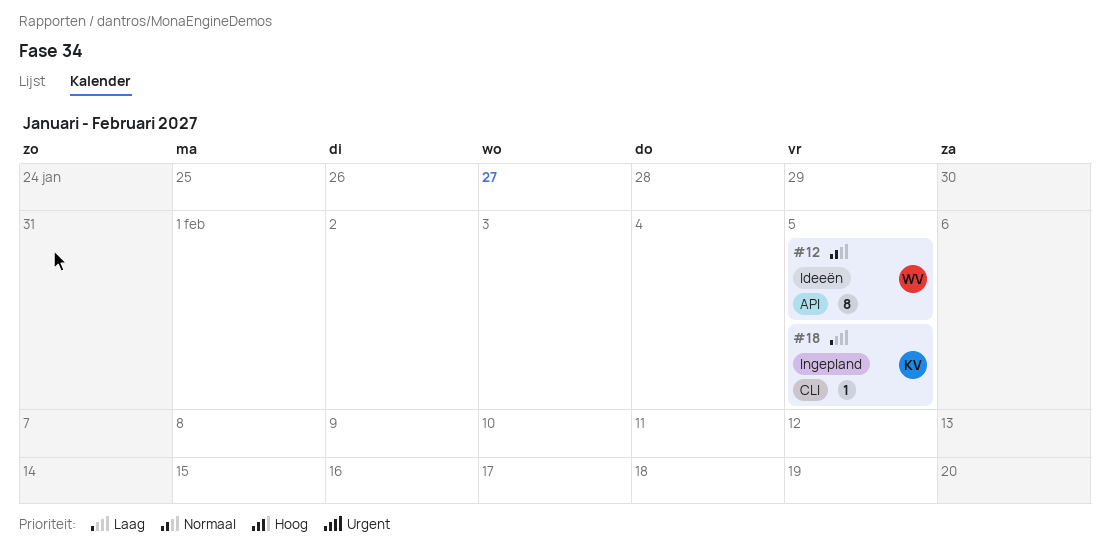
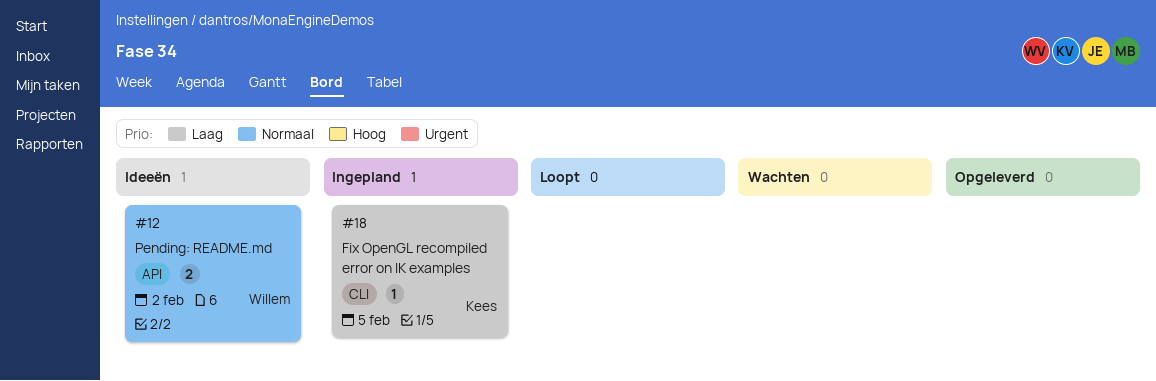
#12, estimate: 8 -> 2
#12, due: Feb 5 -> Feb 2

